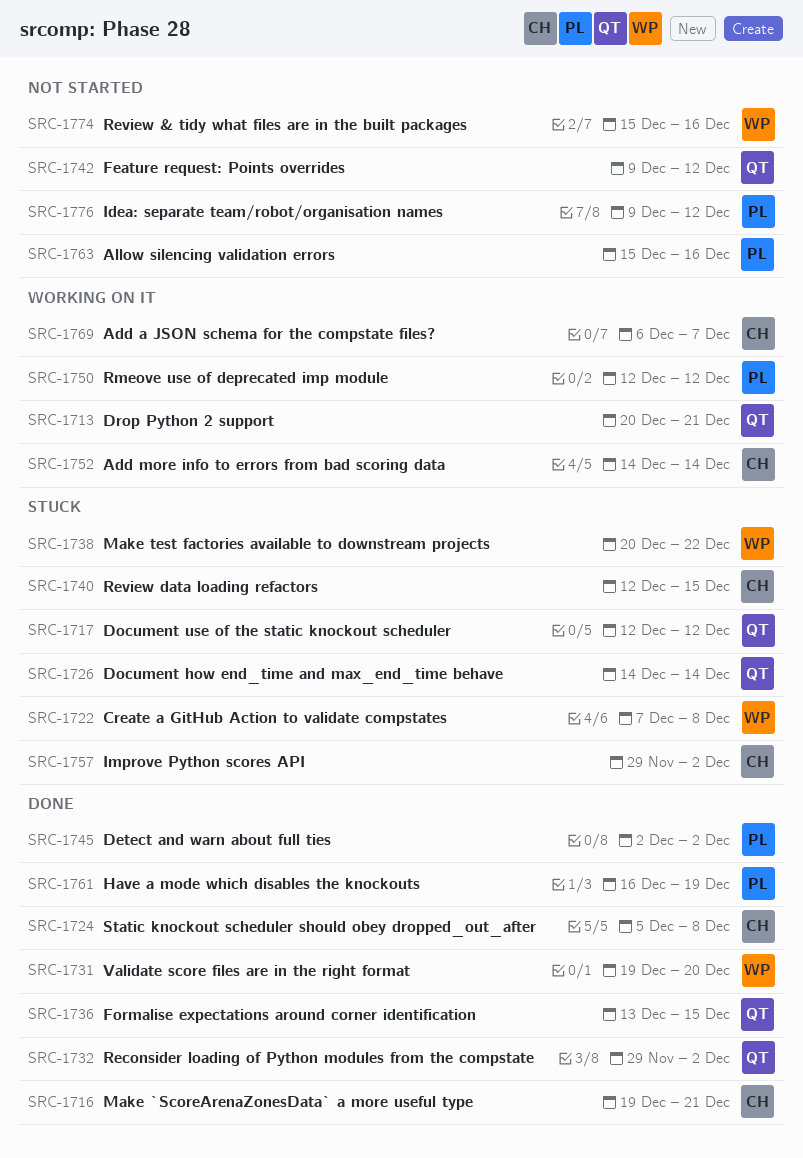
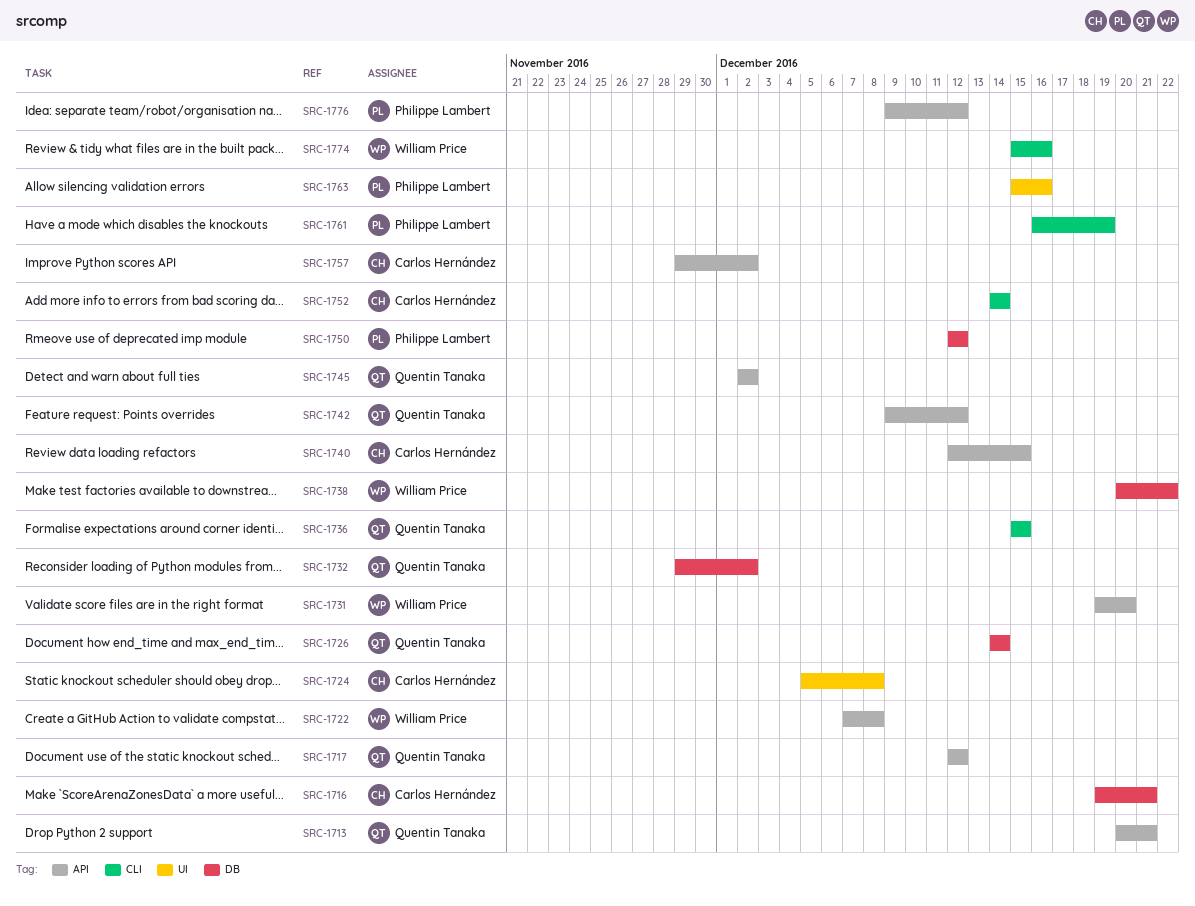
SRC-1736, start: Dec 13 -> Dec 15
SRC-1745, owner: Philippe Lambert -> Quentin Tanaka
SRC-1769: present -> none

